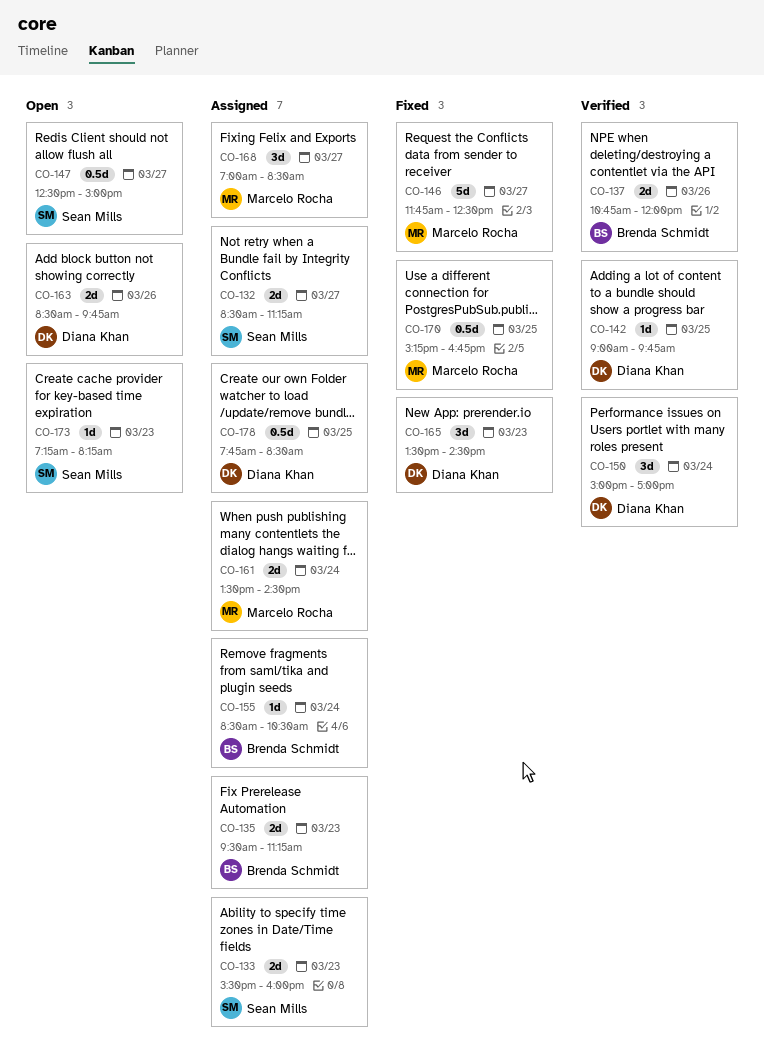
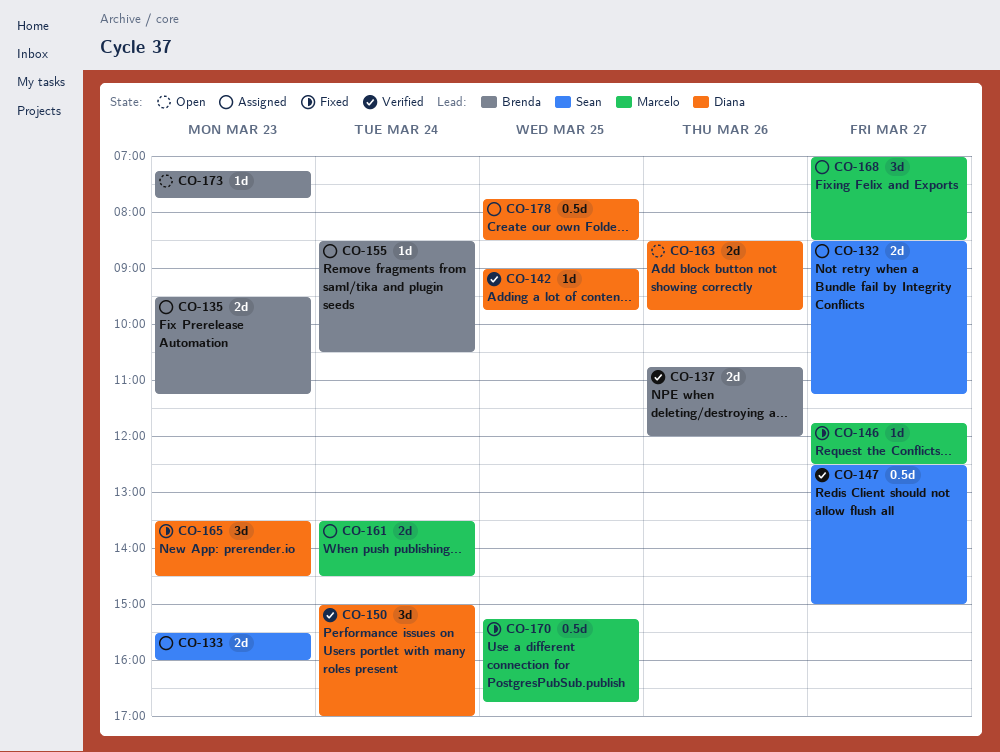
CO-146, estimate: 5d -> 1d
CO-147, status: Open -> Verified
CO-173, owner: Sean Mills -> Brenda Schmidt
CO-173, ends: 08:15 -> 07:45

